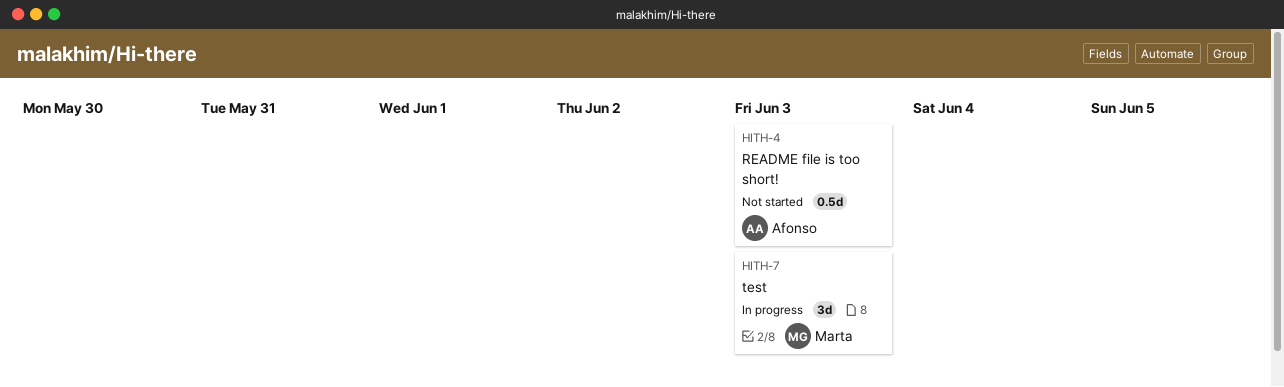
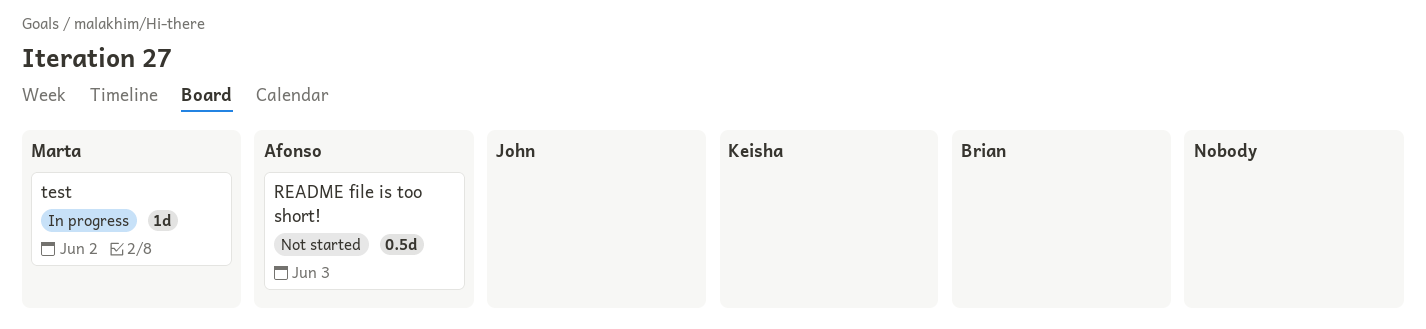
test, estimate: 3d -> 1d
test, due: Jun 3 -> Jun 2

